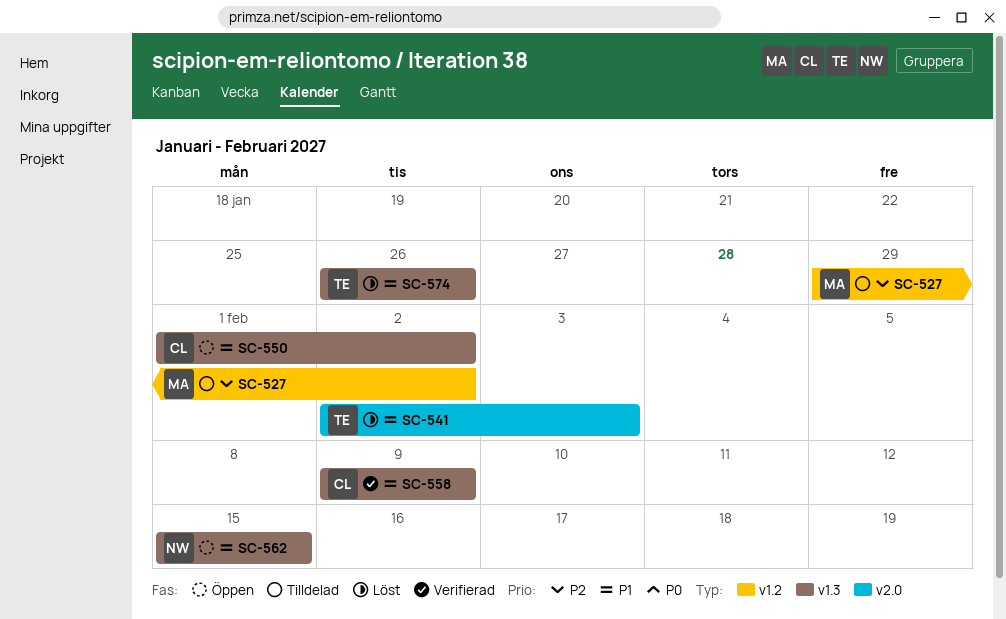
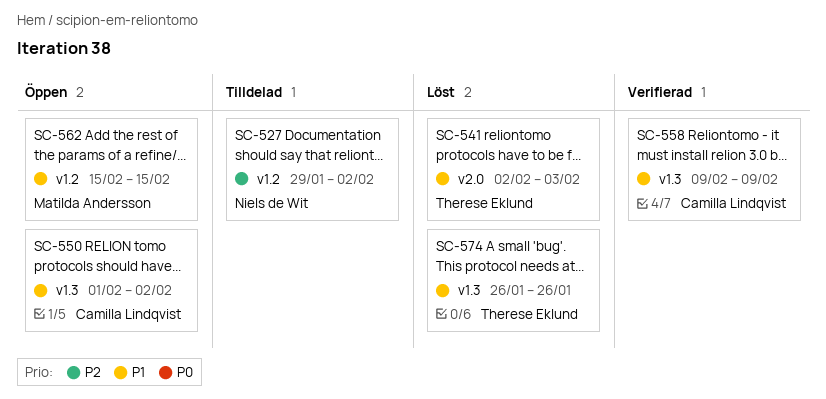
SC-527, owner: Matilda Andersson -> Niels de Wit
SC-562, owner: Niels de Wit -> Matilda Andersson
SC-562, label: v1.3 -> v1.2

